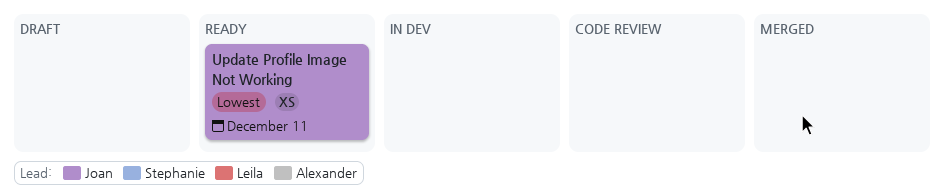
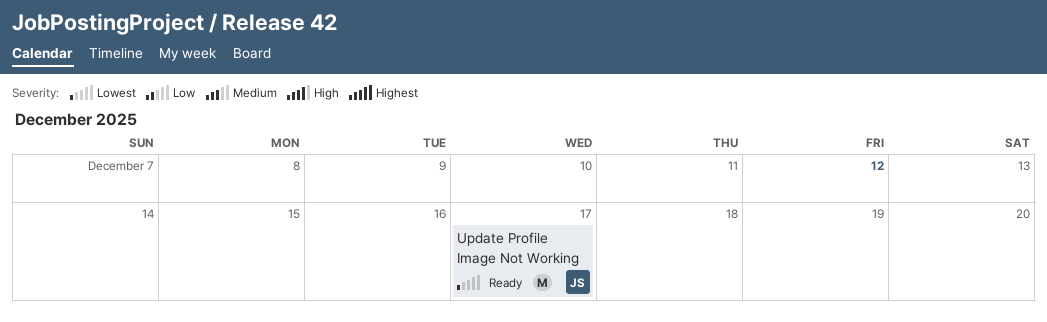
Update Profile Image Not Working, estimate: XS -> M
Update Profile Image Not Working, due: Dec 11 -> Dec 17

